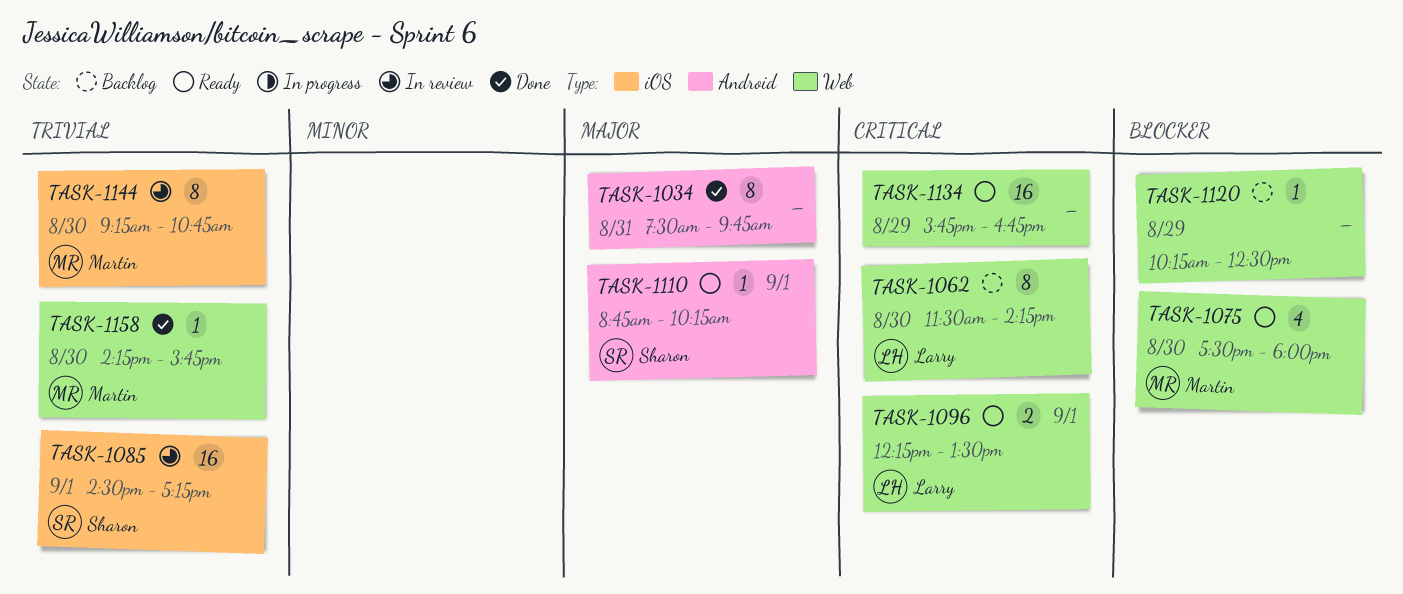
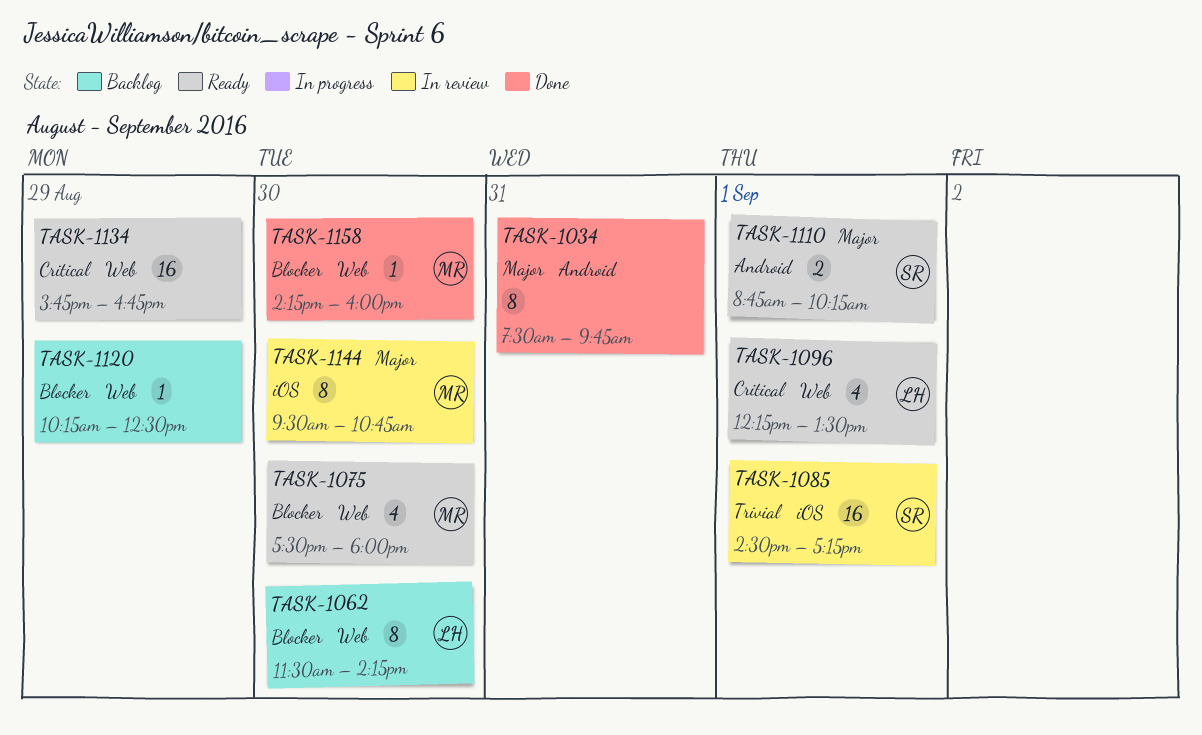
TASK-1062, priority: Critical -> Blocker
TASK-1096, estimate: 2 -> 4
TASK-1110, estimate: 1 -> 2
TASK-1144, priority: Trivial -> Major
TASK-1144, begins: 09:15 -> 09:30
TASK-1158, priority: Trivial -> Blocker
TASK-1158, ends: 15:45 -> 16:00

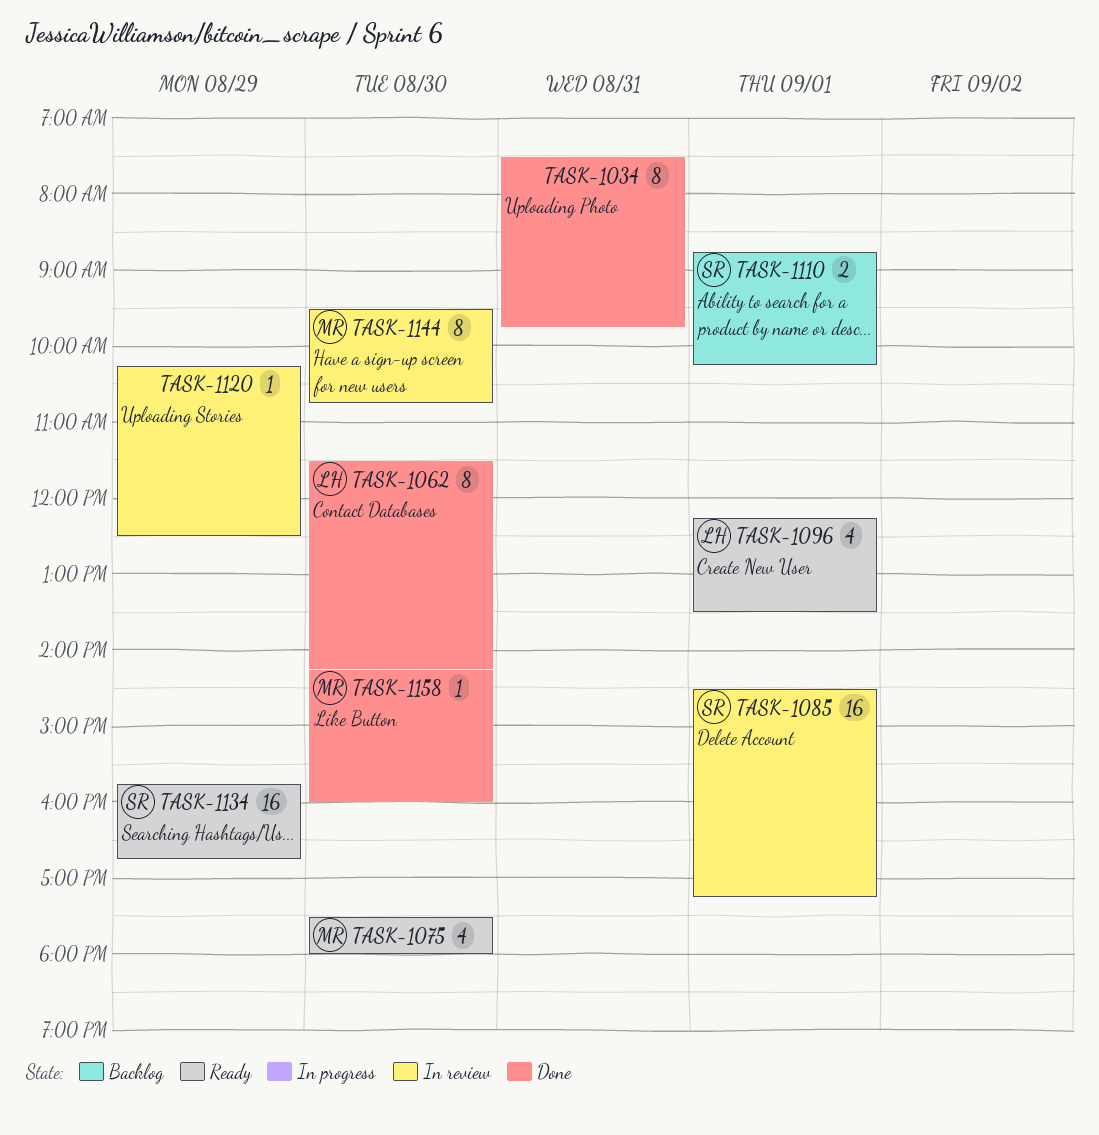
TASK-1062, status: Backlog -> Done
TASK-1110, status: Ready -> Backlog
TASK-1120, status: Backlog -> In review
TASK-1134, owner: none -> SR

